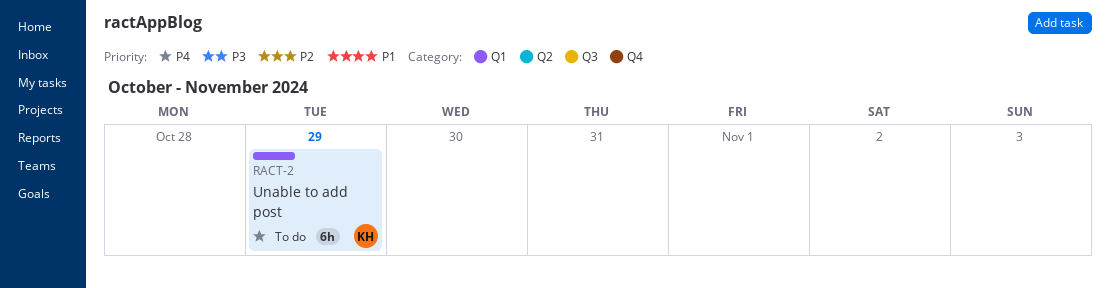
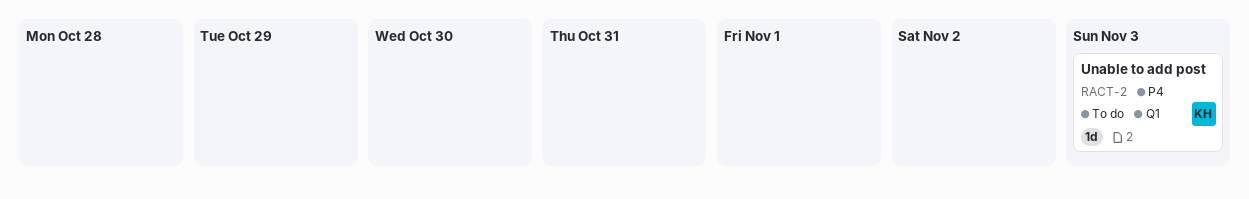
RACT-2, estimate: 6h -> 1d
RACT-2, due: Oct 29 -> Nov 3

